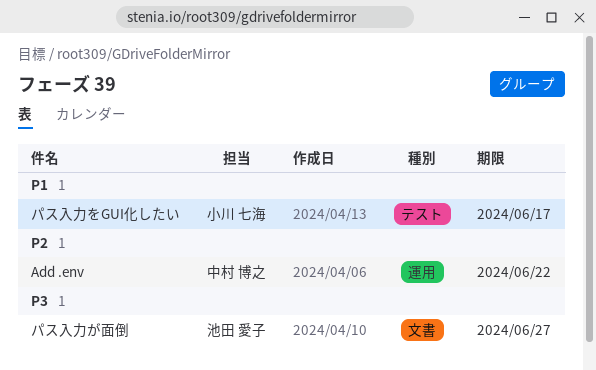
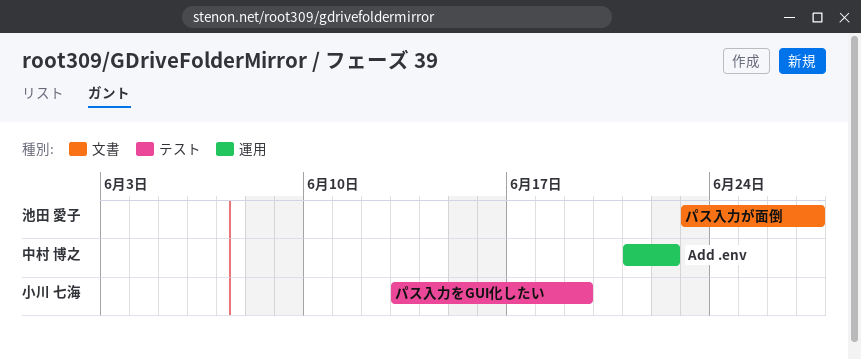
パス入力をGUI化したい, due: Jun 17 -> Jun 19

